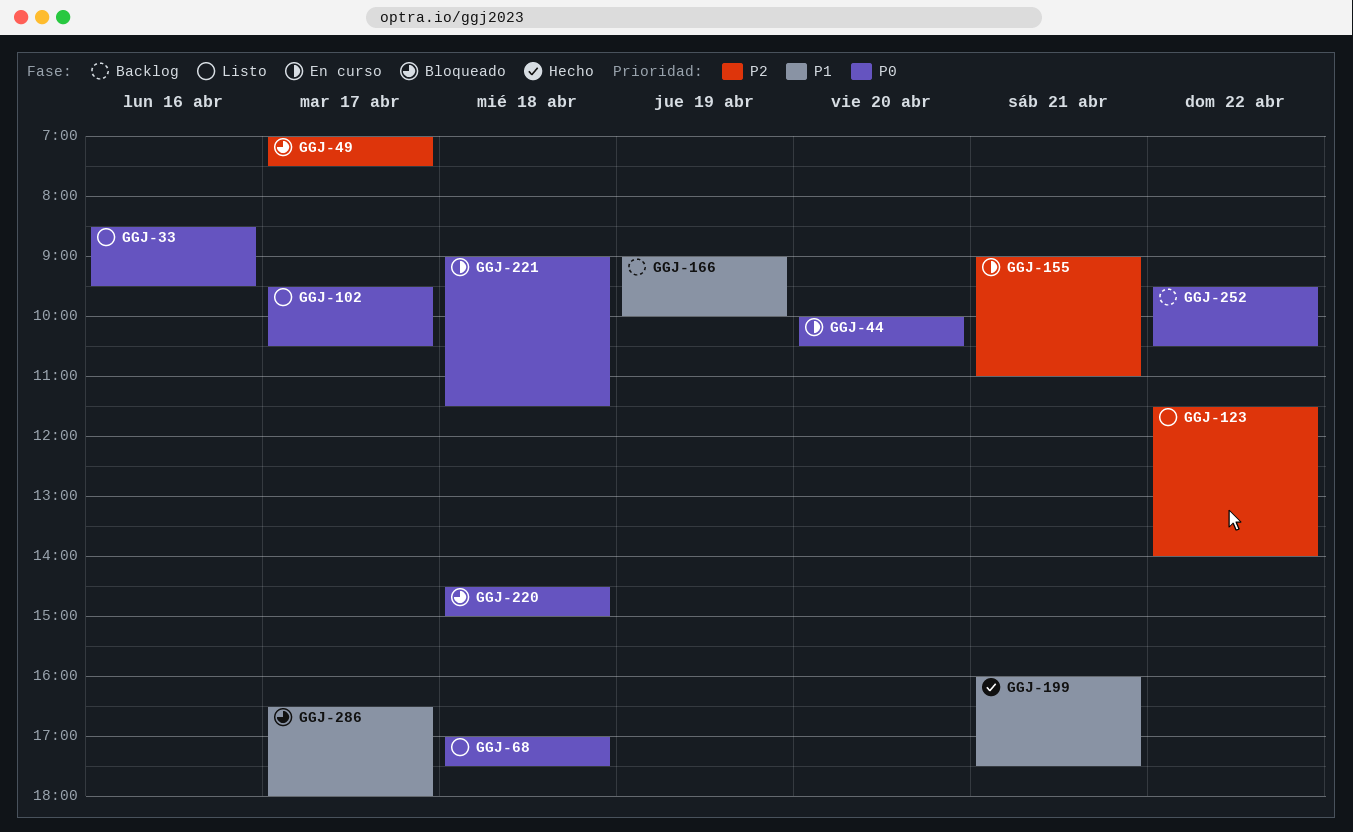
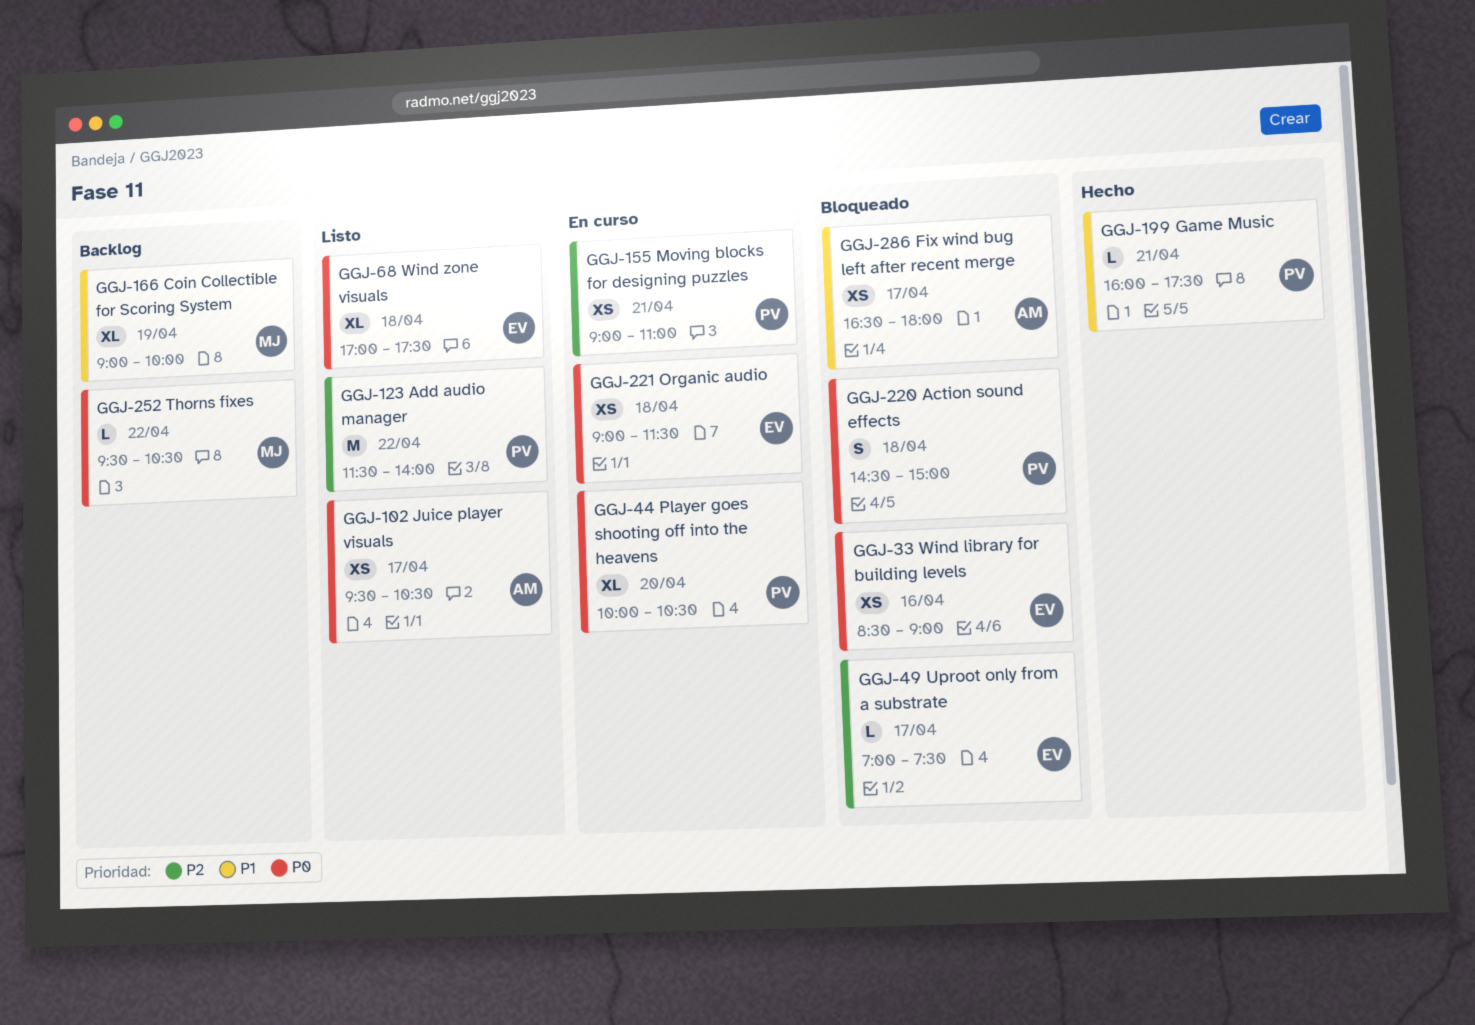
GGJ-33, status: Listo -> Bloqueado
GGJ-33, ends: 09:30 -> 09:00

